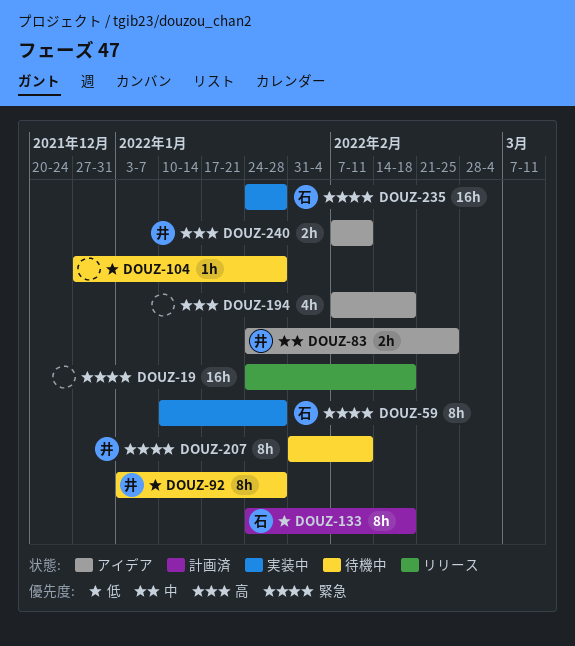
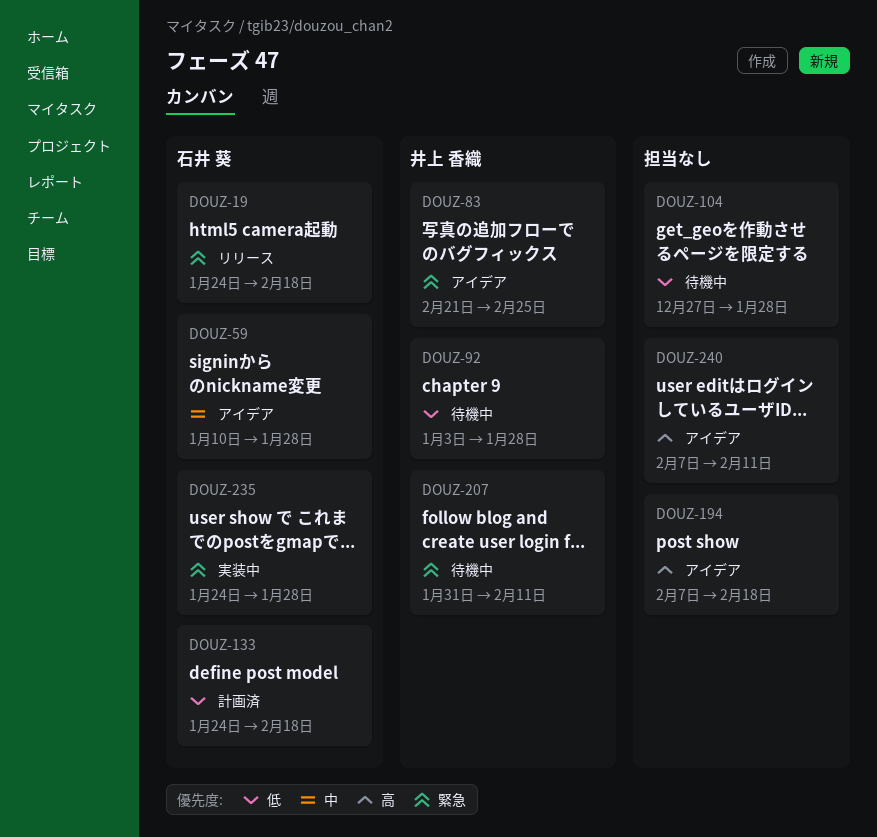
DOUZ-19, owner: none -> 石井 葵
DOUZ-59, status: 実装中 -> アイデア
DOUZ-59, priority: 緊急 -> 中
DOUZ-83, priority: 中 -> 緊急
DOUZ-83, start: Jan 24 -> Feb 21
DOUZ-240, owner: 井上 香織 -> none

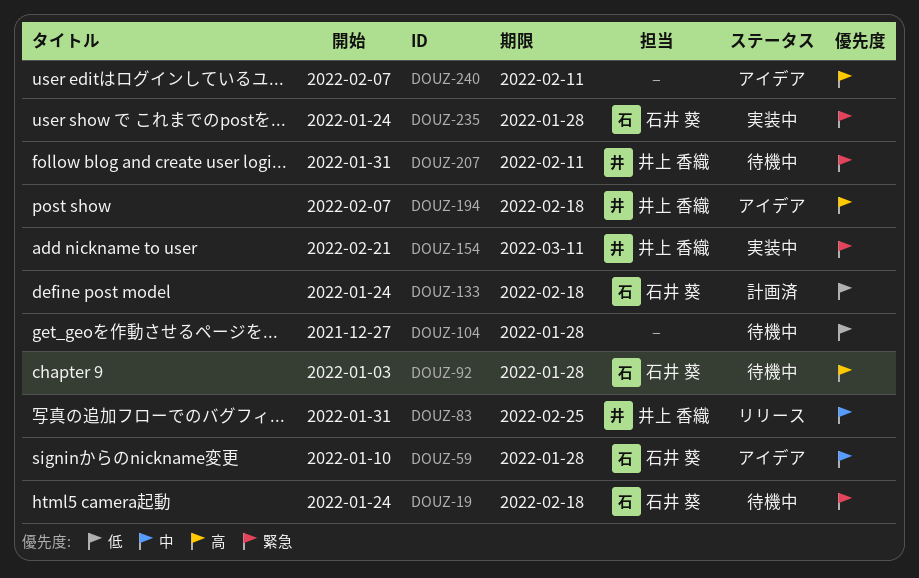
DOUZ-19, status: リリース -> 待機中
DOUZ-83, status: アイデア -> リリース
DOUZ-83, priority: 緊急 -> 中
DOUZ-83, start: Feb 21 -> Jan 31
DOUZ-92, owner: 井上 香織 -> 石井 葵
DOUZ-92, priority: 低 -> 高
DOUZ-154: none -> present
DOUZ-194, owner: none -> 井上 香織

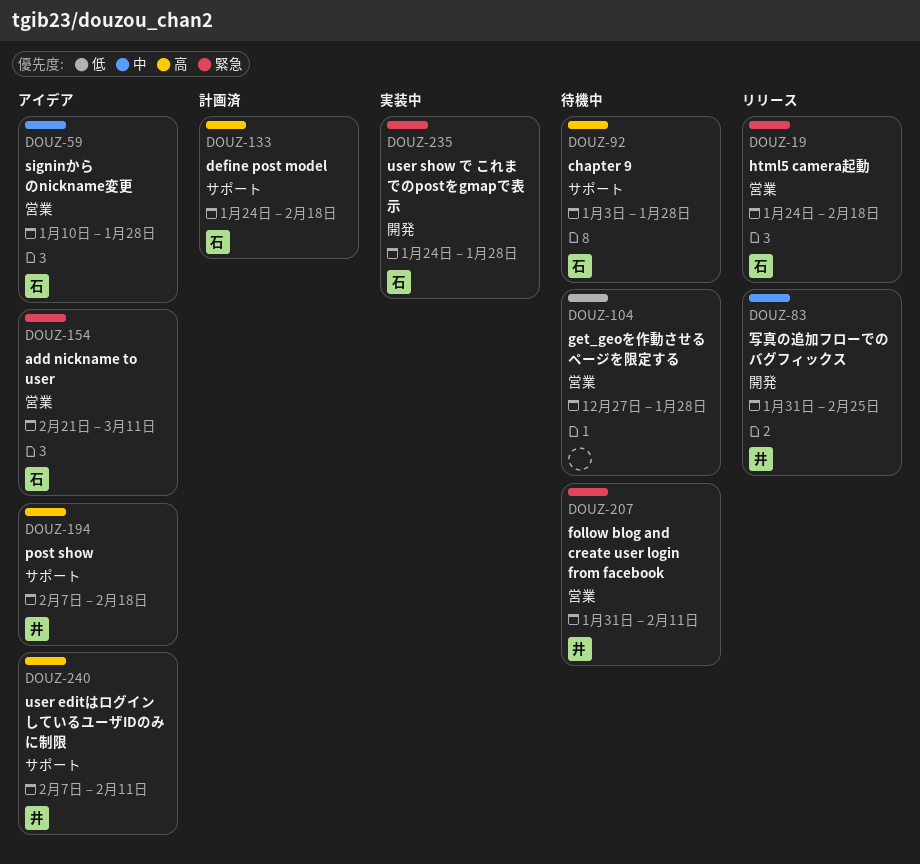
DOUZ-19, status: 待機中 -> リリース
DOUZ-133, priority: 低 -> 高
DOUZ-154, status: 実装中 -> アイデア
DOUZ-154, owner: 井上 香織 -> 石井 葵
DOUZ-240, owner: none -> 井上 香織

